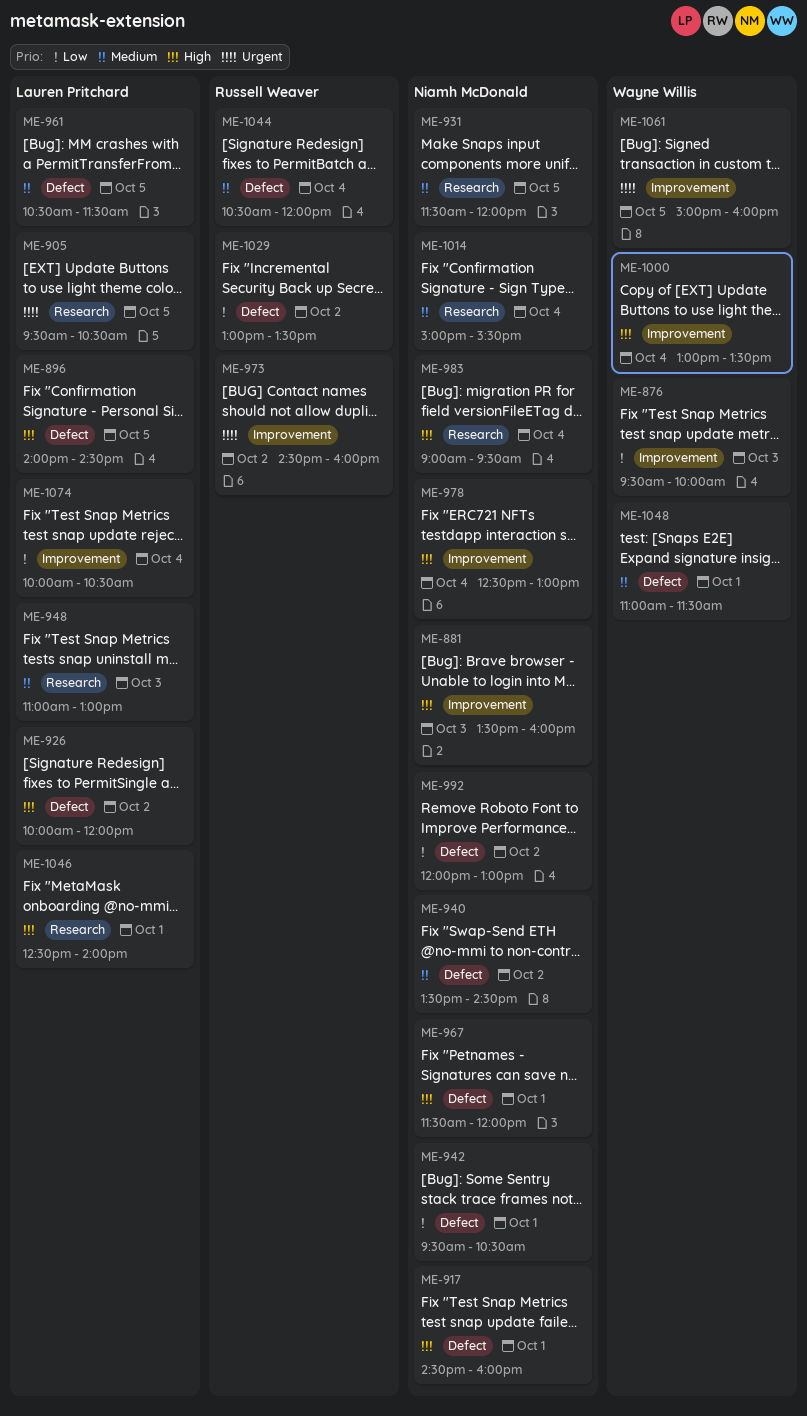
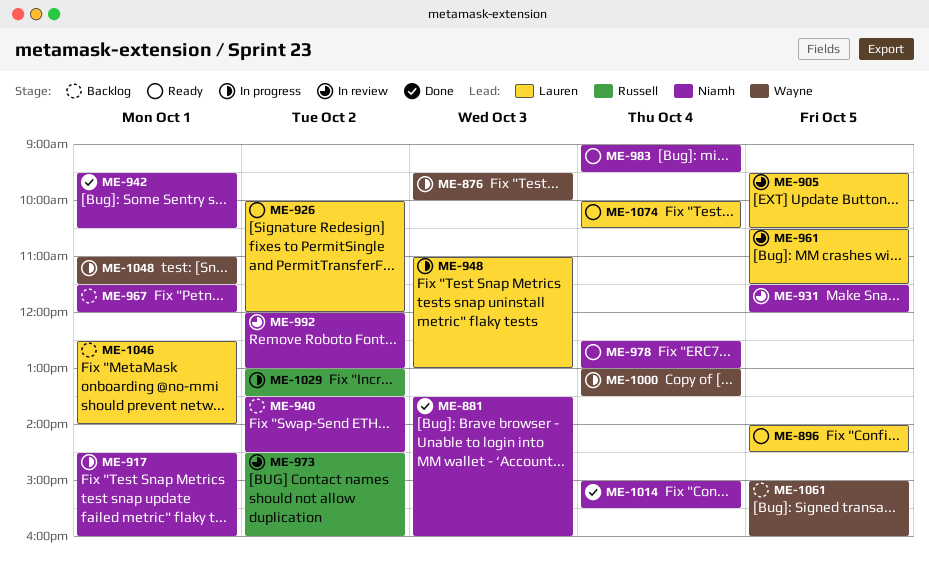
ME-1044: present -> none

